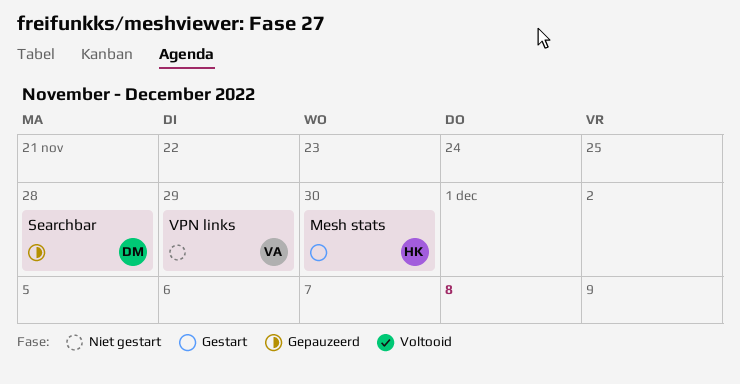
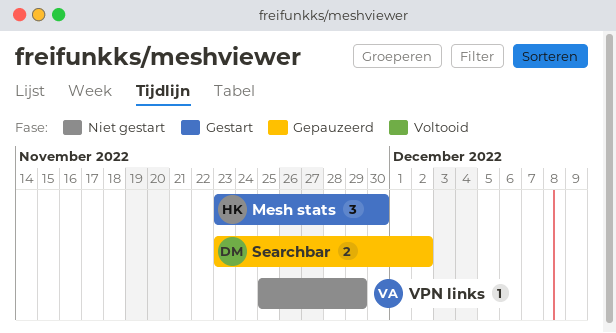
Searchbar, due: Nov 28 -> Dec 2

